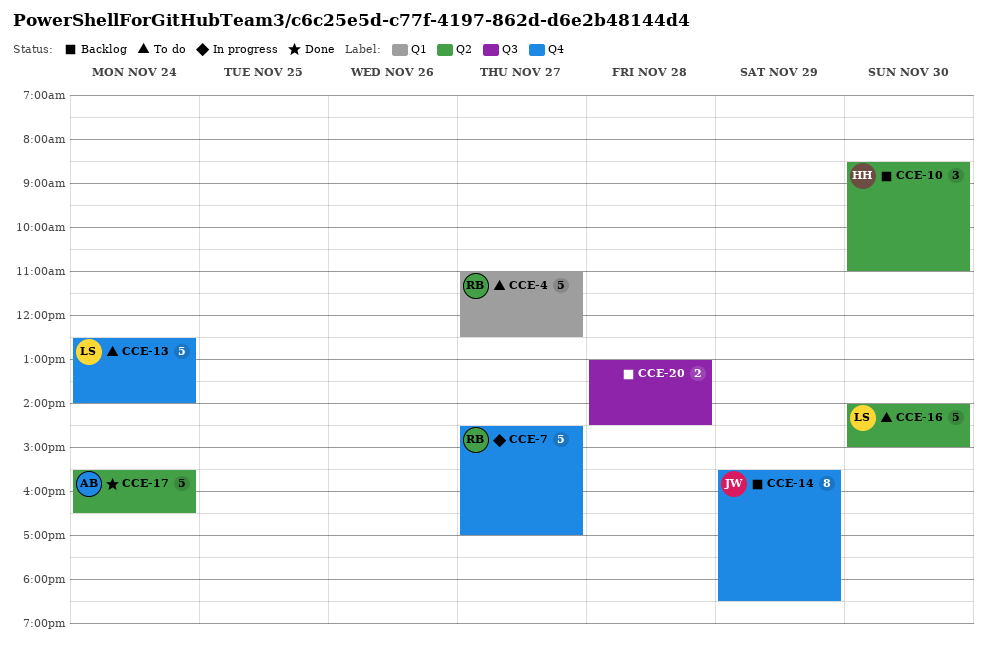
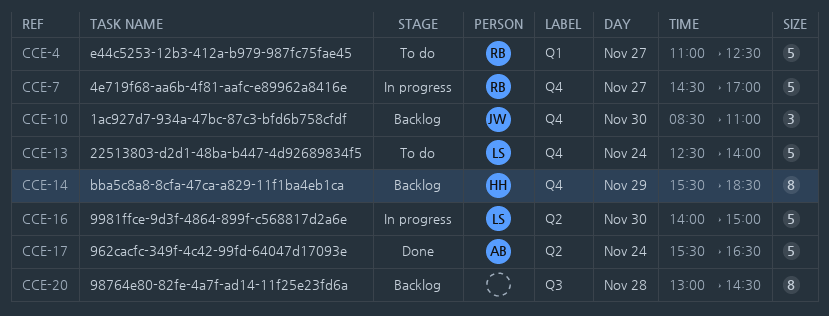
CCE-10, owner: HH -> JW
CCE-10, label: Q2 -> Q4
CCE-14, owner: JW -> HH
CCE-16, status: To do -> In progress
CCE-20, estimate: 2 -> 8

